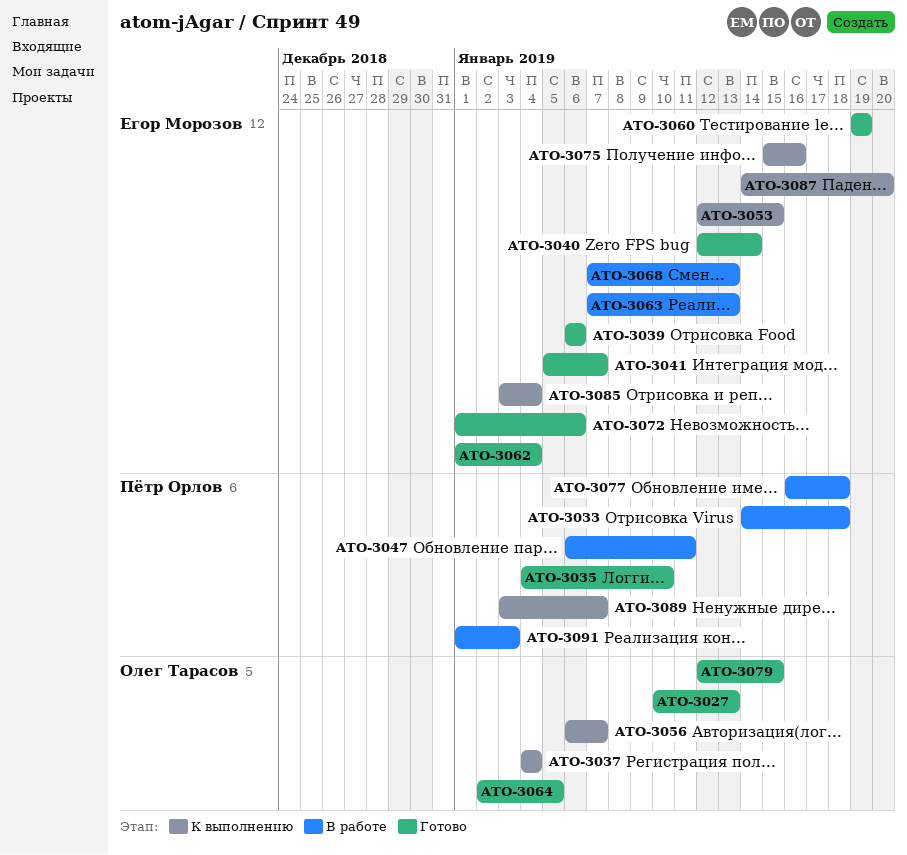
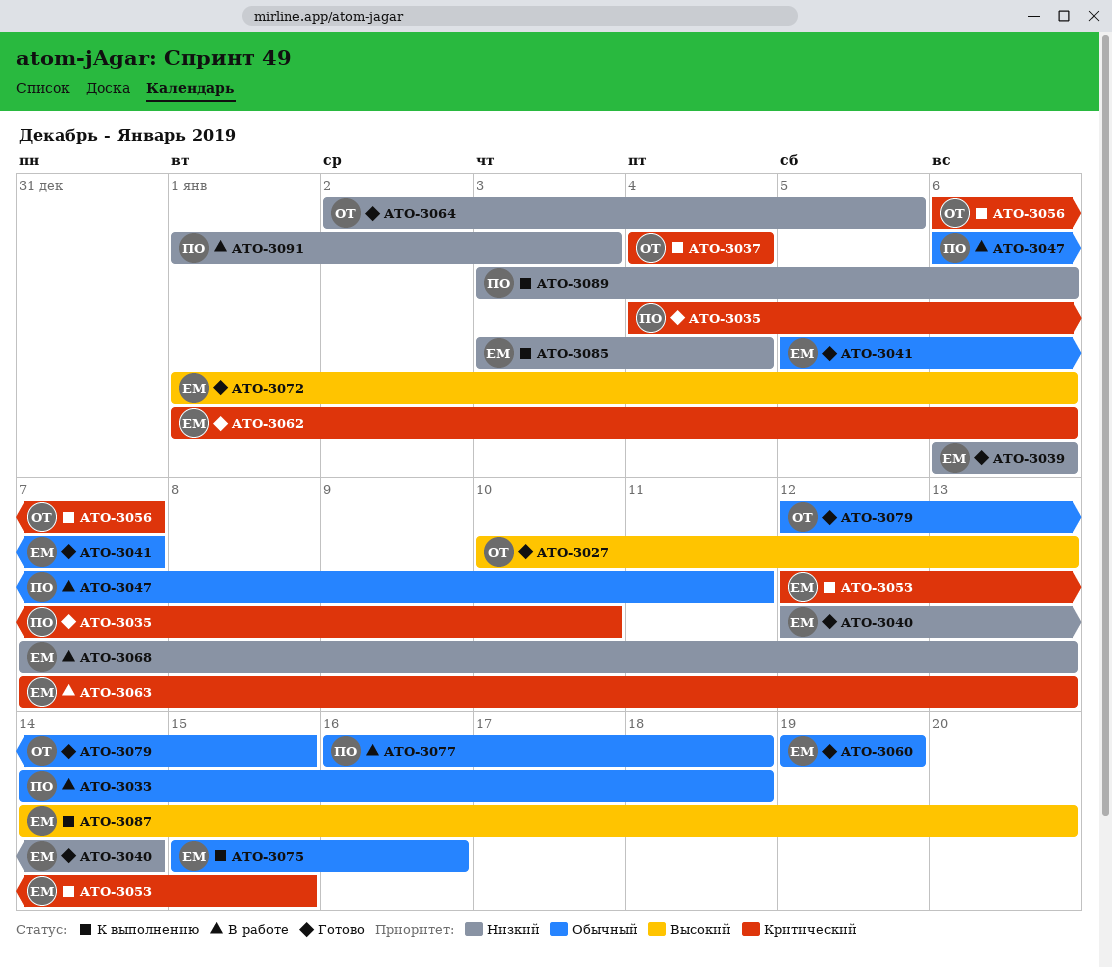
ATO-3062, due: Jan 4 -> Jan 6
ATO-3089, due: Jan 7 -> Jan 6

